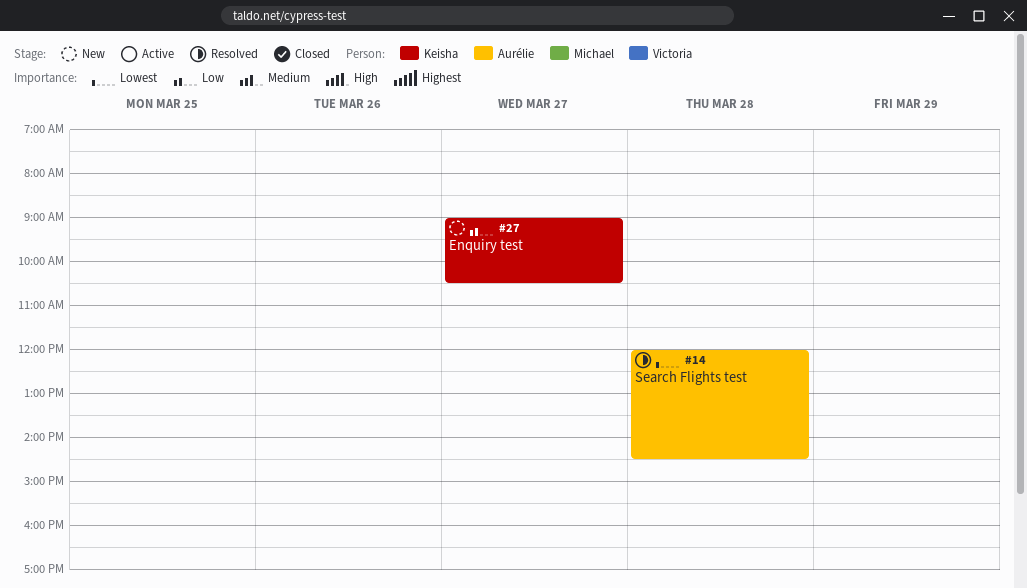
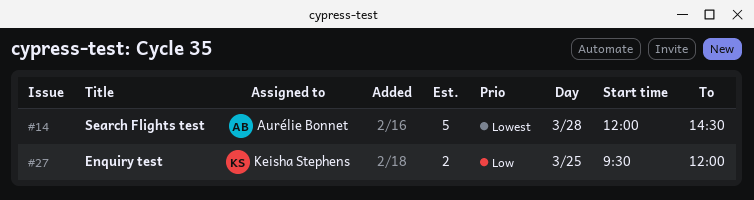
#27, day: Mar 27 -> Mar 25
#27, begins: 09:00 -> 09:30
#27, ends: 10:30 -> 12:00

